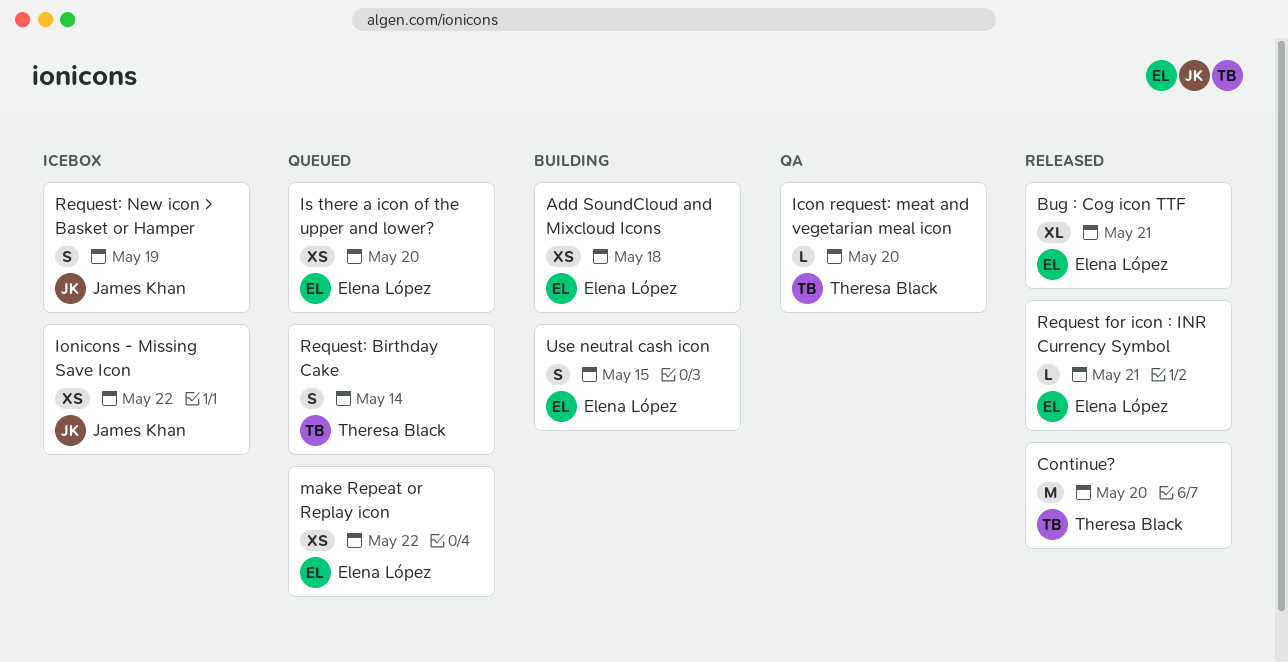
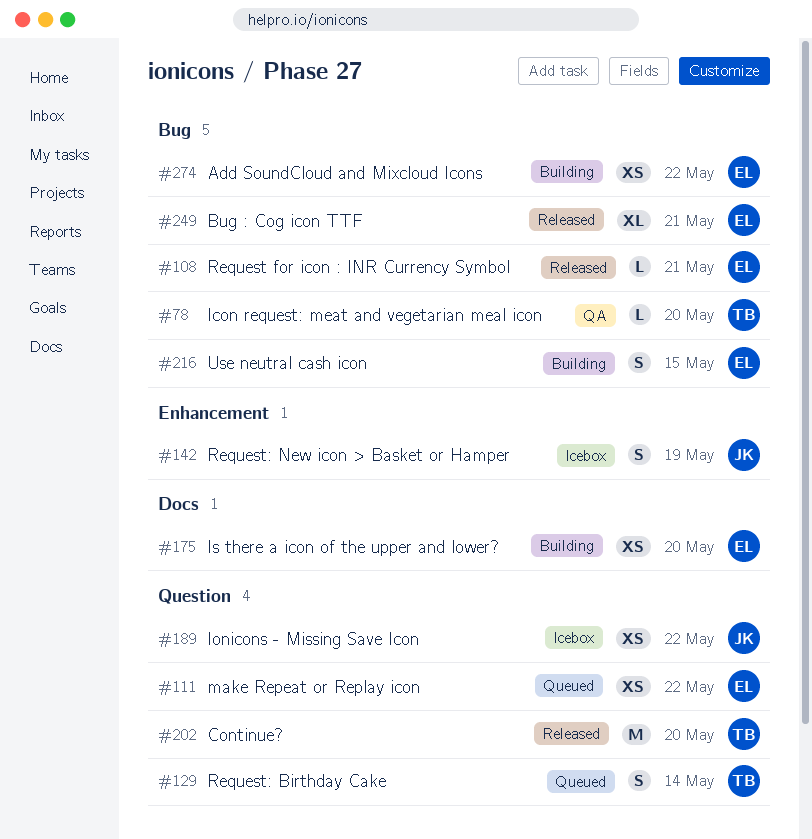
Add SoundCloud and Mixcloud Icons, due: May 18 -> May 22
Is there a icon of the upper and lower?, status: Queued -> Building

